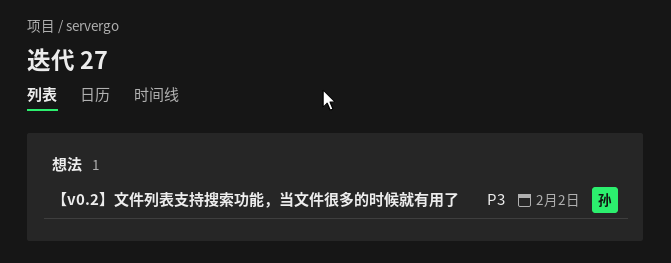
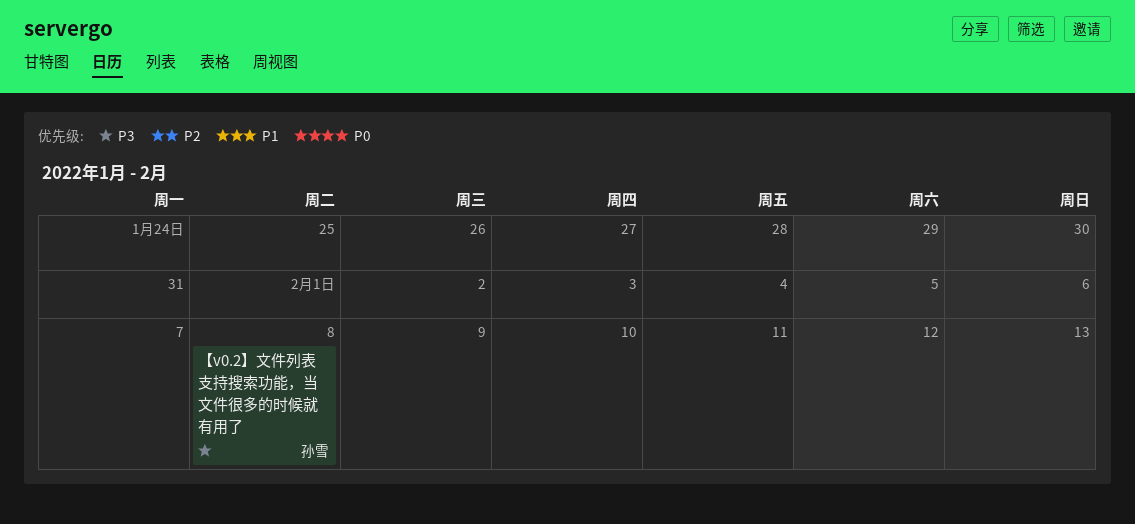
【v0.2】文件列表支持搜索功能，当文件很多的时候就有用了, due: Feb 2 -> Feb 8

